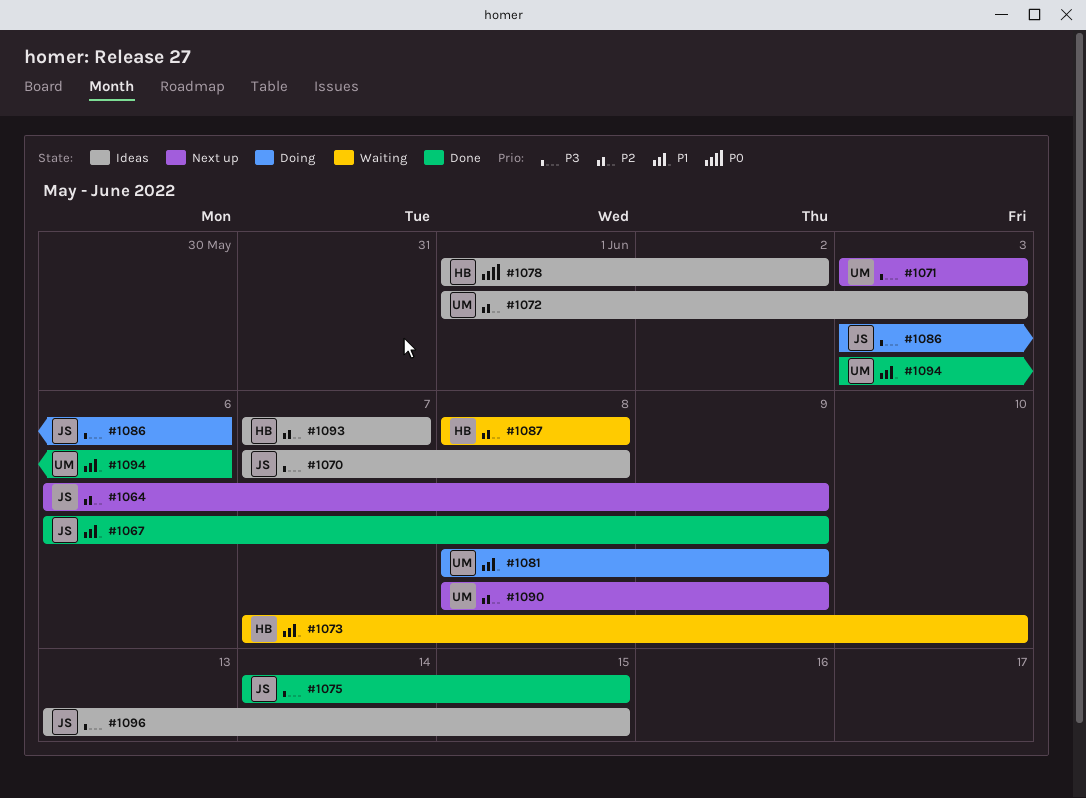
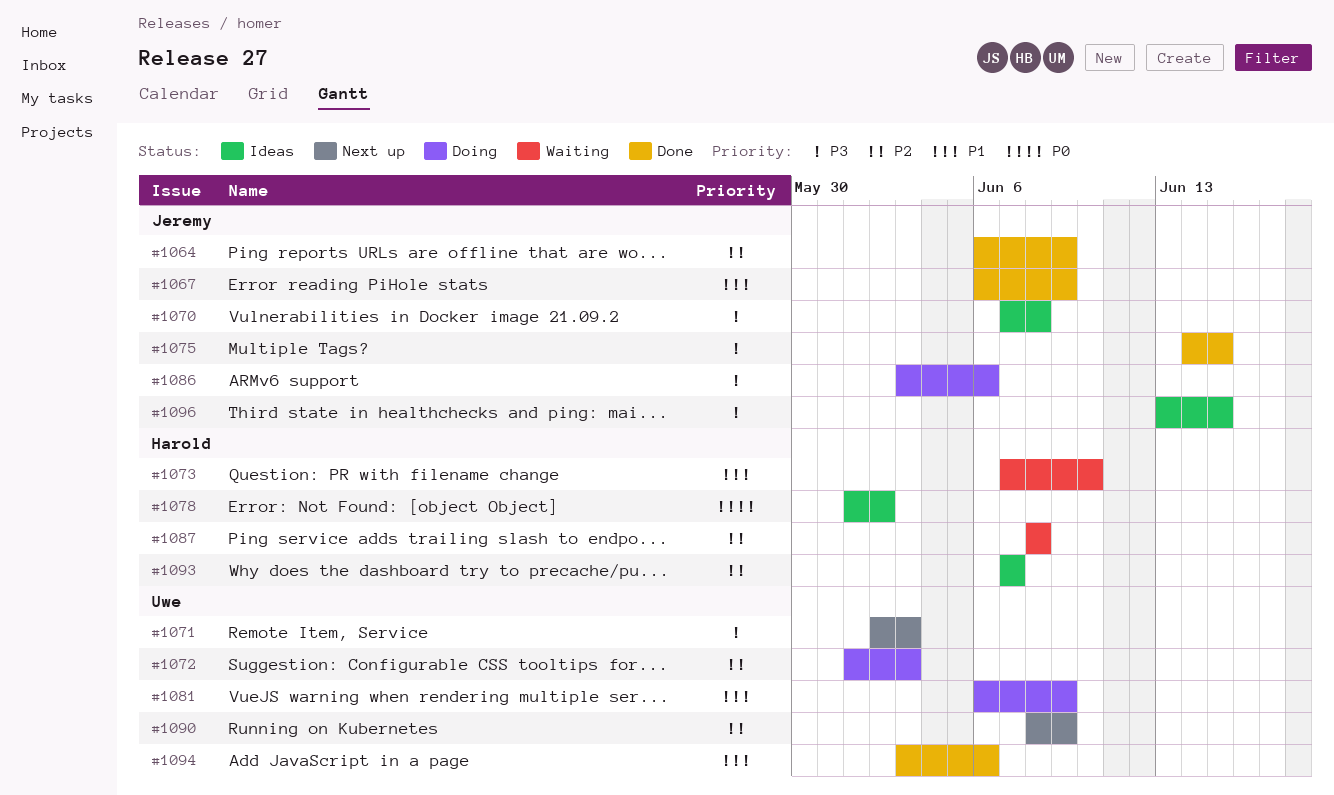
#1064, status: Next up -> Done
#1071, start: Jun 3 -> Jun 2
#1072, status: Ideas -> Doing
#1081, start: Jun 8 -> Jun 6

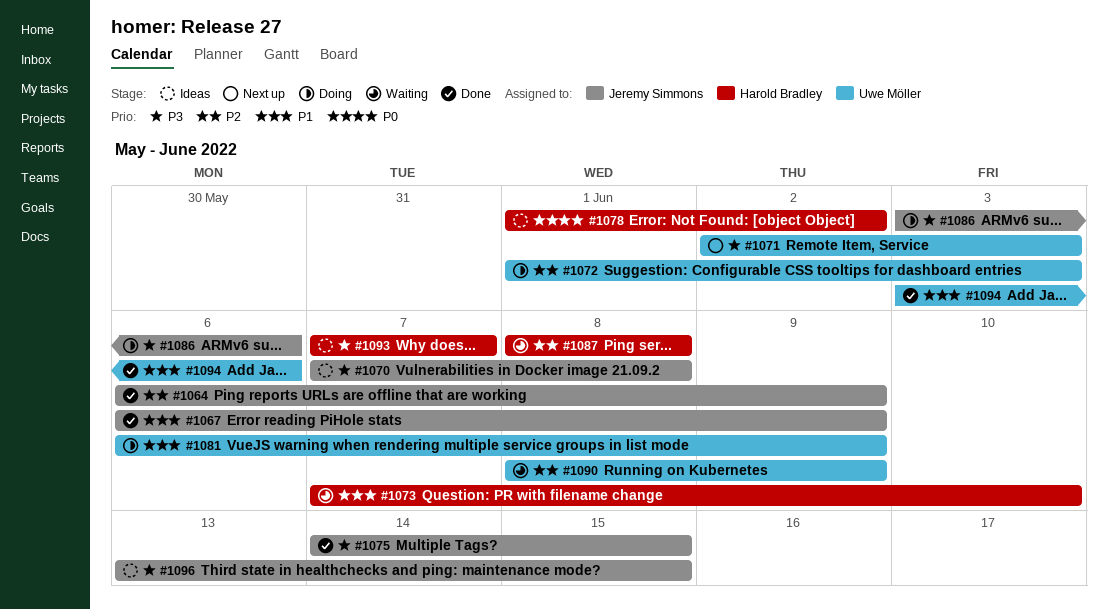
#1090, status: Next up -> Waiting
#1093, priority: P2 -> P3

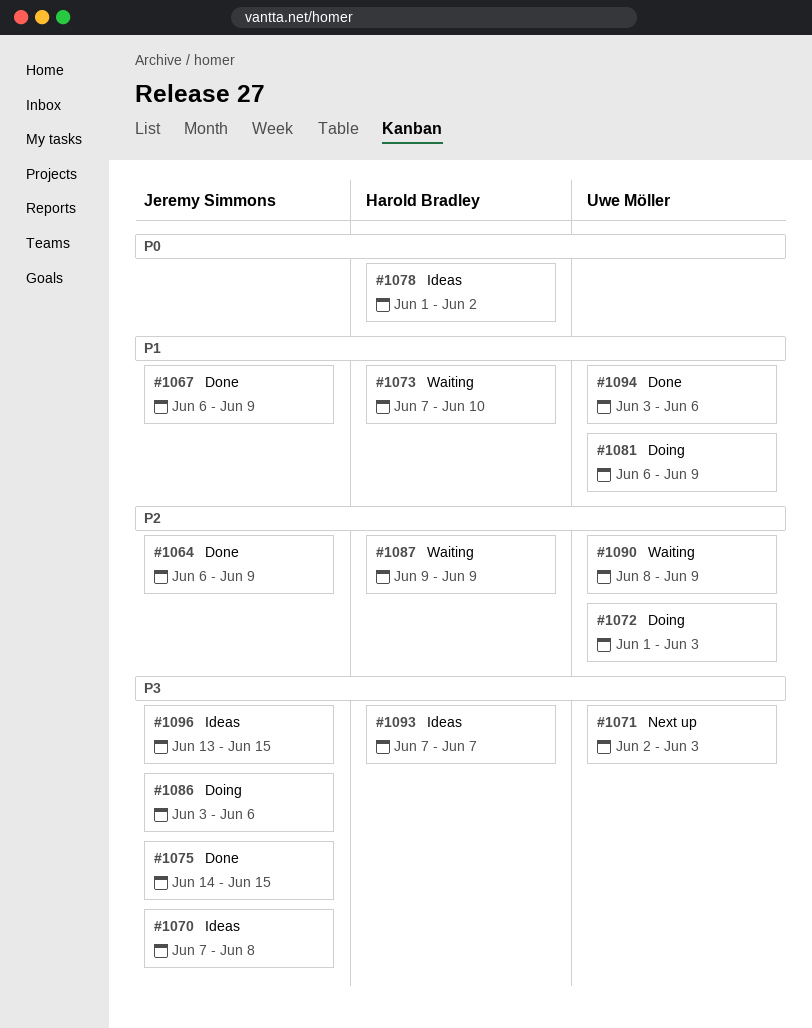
#1087, start: Jun 8 -> Jun 9
#1087, due: Jun 8 -> Jun 9

